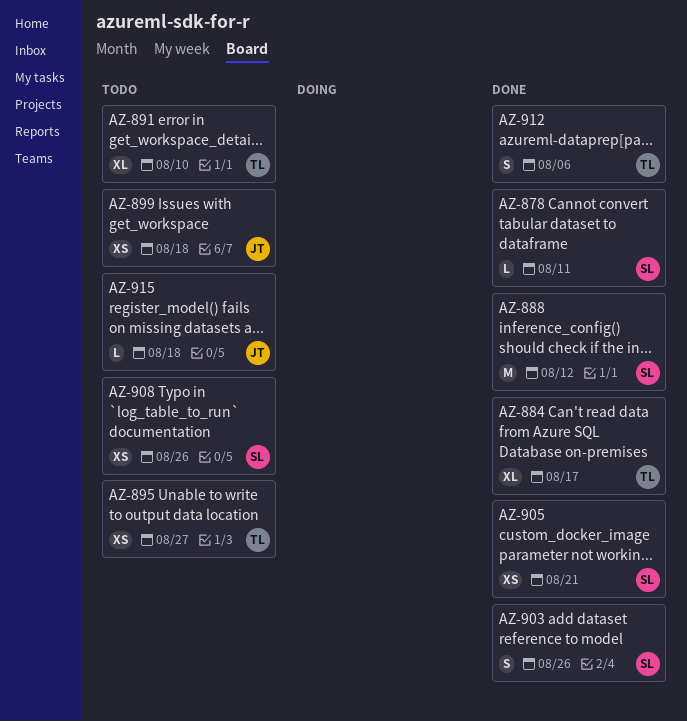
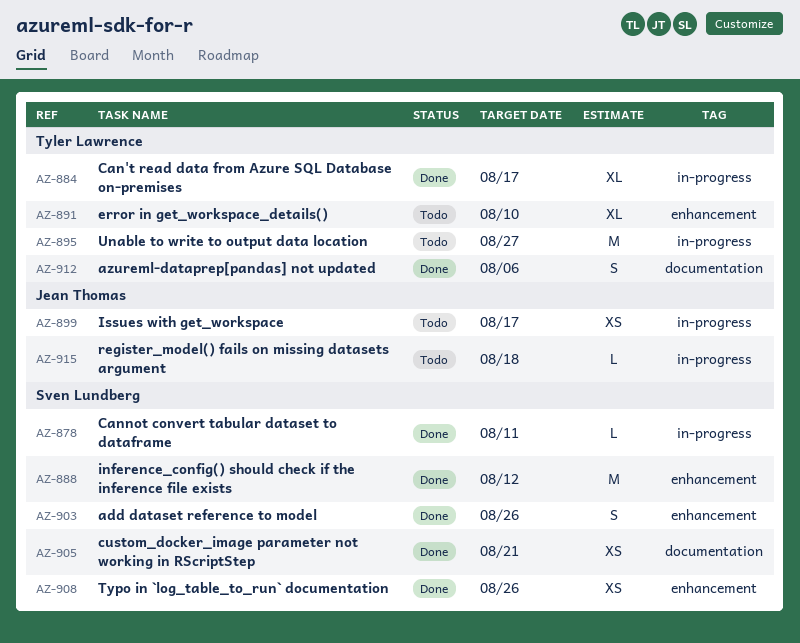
AZ-895, estimate: XS -> M
AZ-899, due: Aug 18 -> Aug 17
AZ-908, status: Todo -> Done

